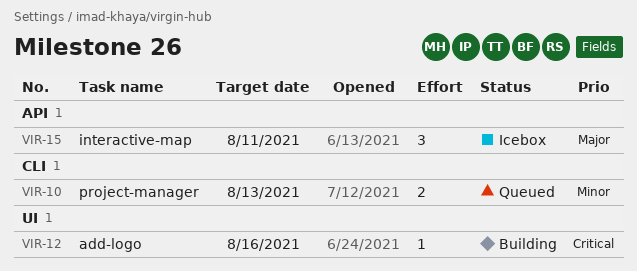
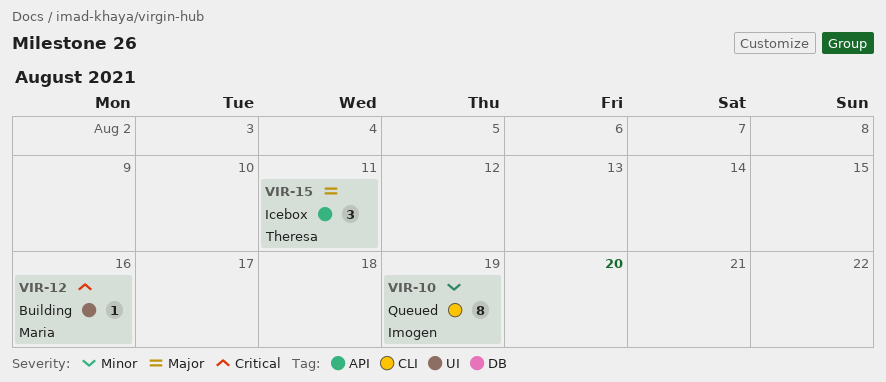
VIR-10, estimate: 2 -> 8
VIR-10, due: Aug 13 -> Aug 19

